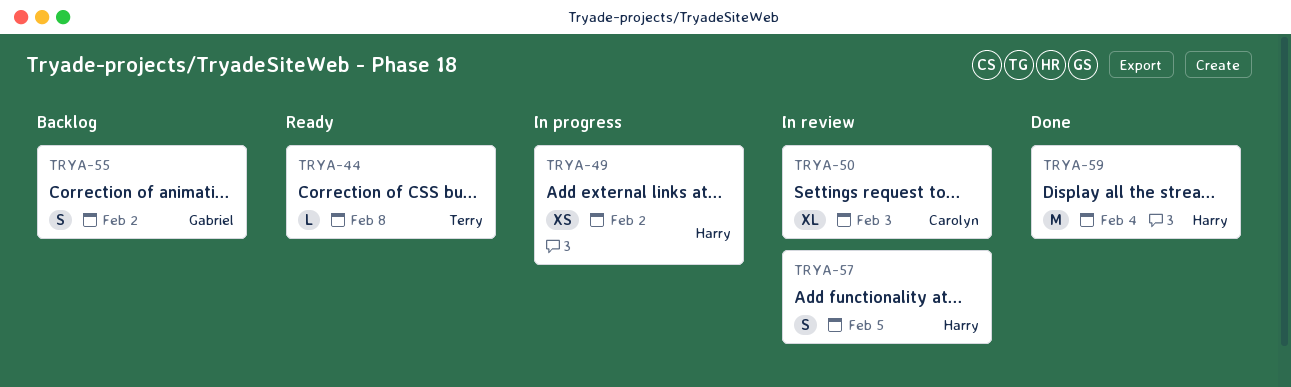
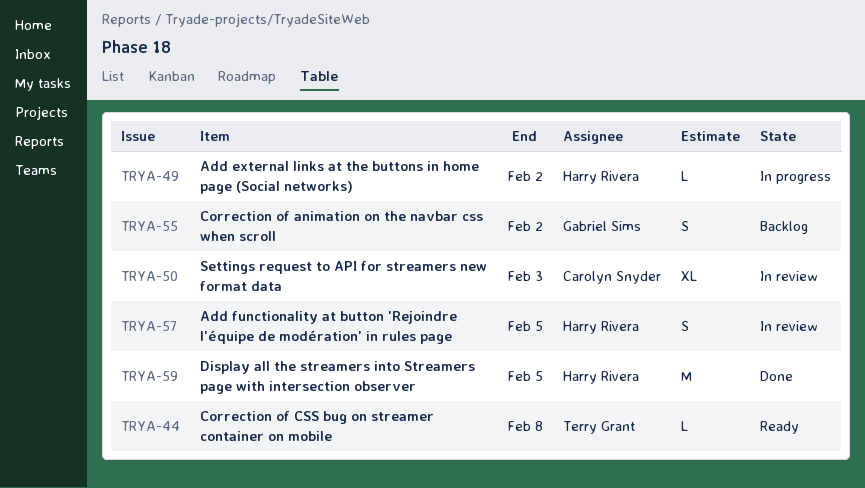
TRYA-49, estimate: XS -> L
TRYA-59, due: Feb 4 -> Feb 5

